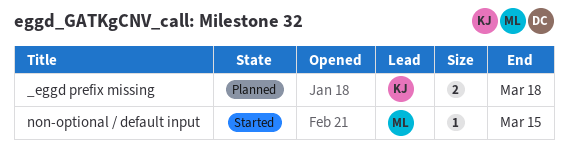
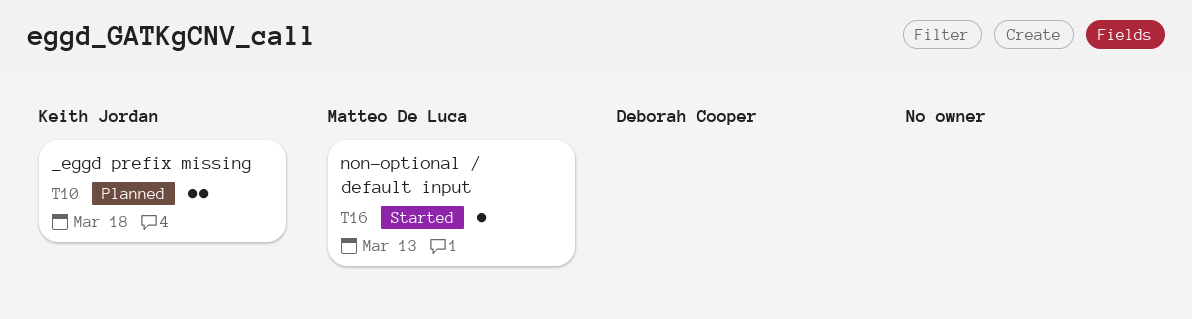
non-optional / default input, due: Mar 15 -> Mar 13

